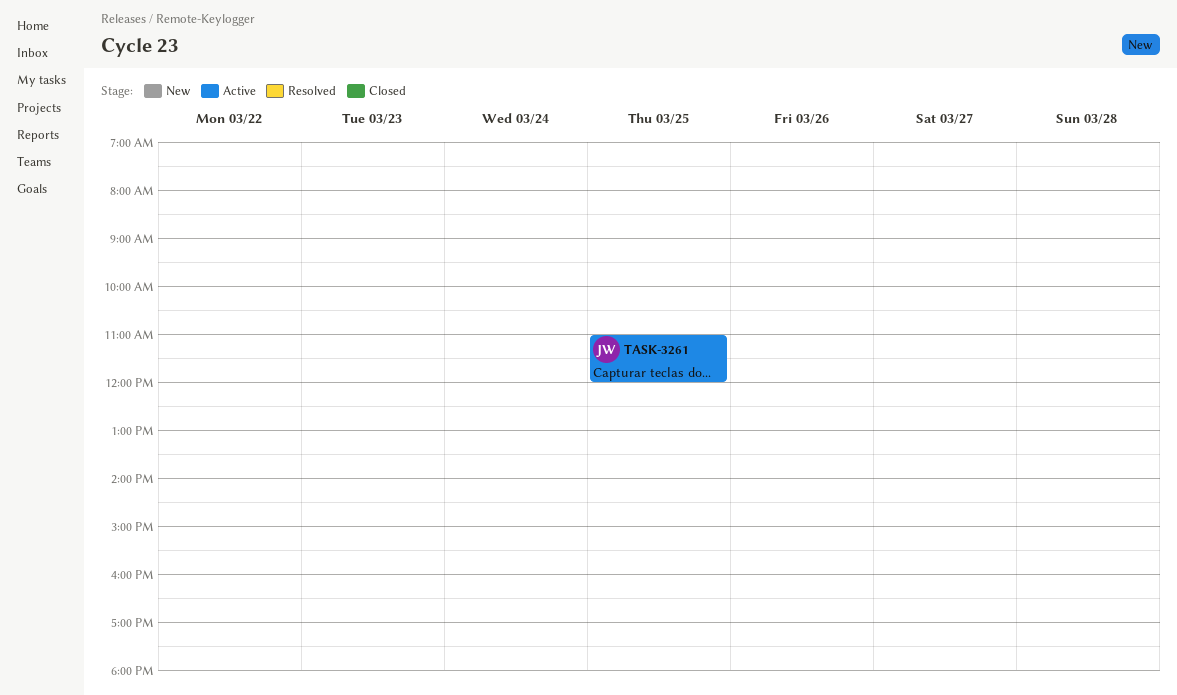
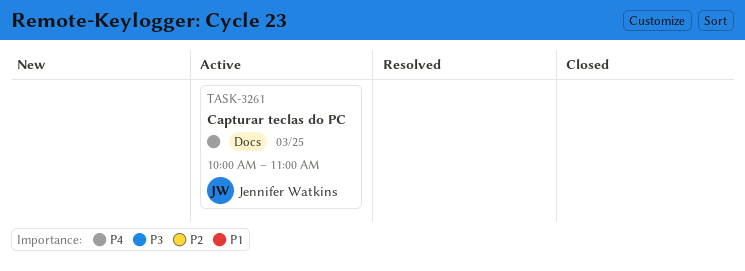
TASK-3261, begins: 11:00 -> 10:00
TASK-3261, ends: 12:00 -> 11:00

